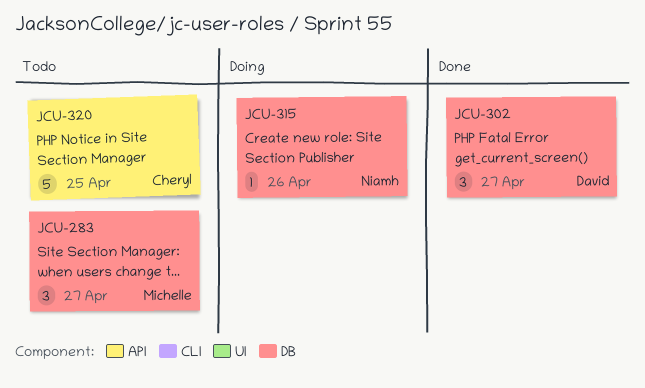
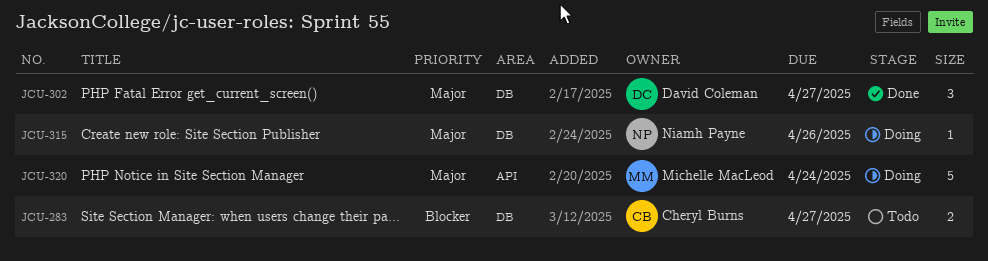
JCU-283, owner: Michelle MacLeod -> Cheryl Burns
JCU-283, estimate: 3 -> 2
JCU-320, status: Todo -> Doing
JCU-320, owner: Cheryl Burns -> Michelle MacLeod
JCU-320, due: Apr 25 -> Apr 24

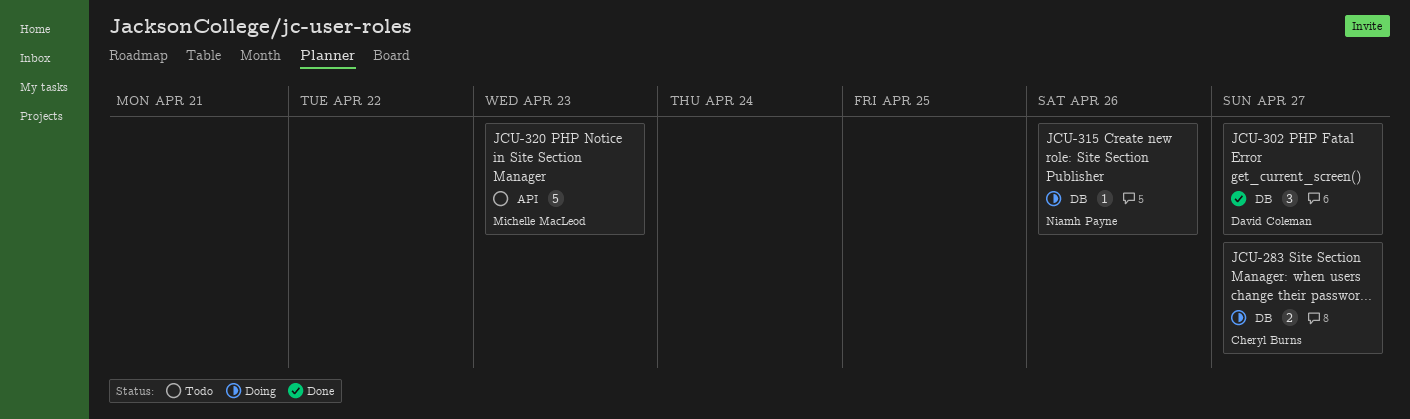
JCU-283, status: Todo -> Doing
JCU-320, status: Doing -> Todo
JCU-320, due: Apr 24 -> Apr 23

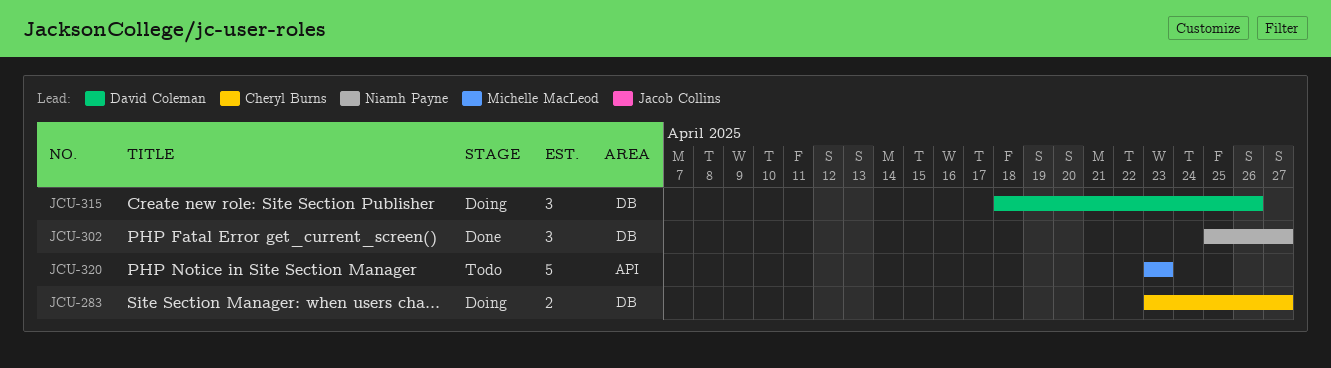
JCU-302, owner: David Coleman -> Niamh Payne
JCU-315, owner: Niamh Payne -> David Coleman
JCU-315, estimate: 1 -> 3

